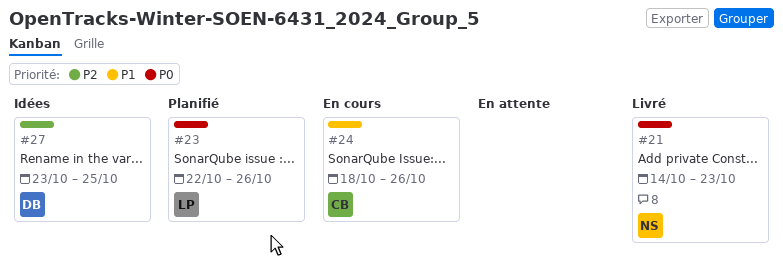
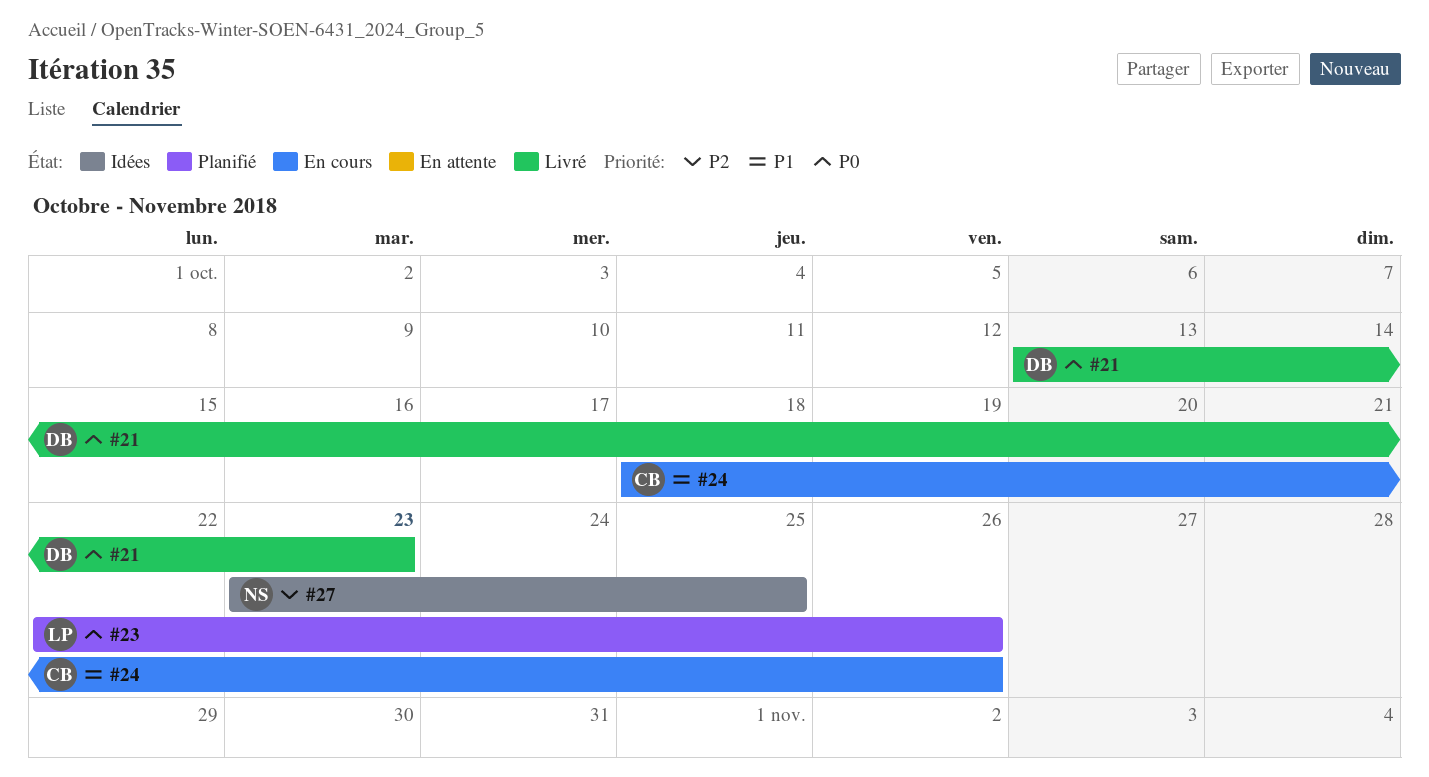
#21, owner: NS -> DB
#21, start: Oct 14 -> Oct 13
#27, owner: DB -> NS

